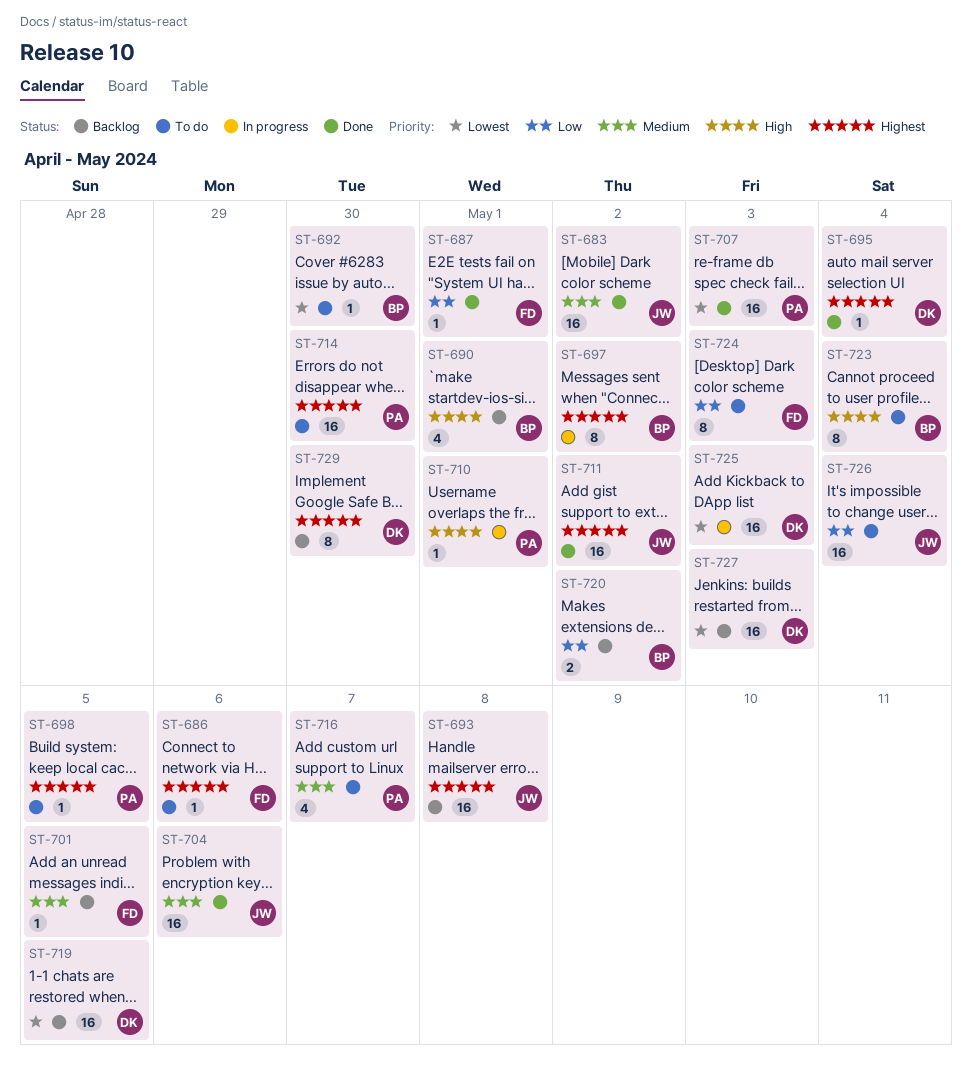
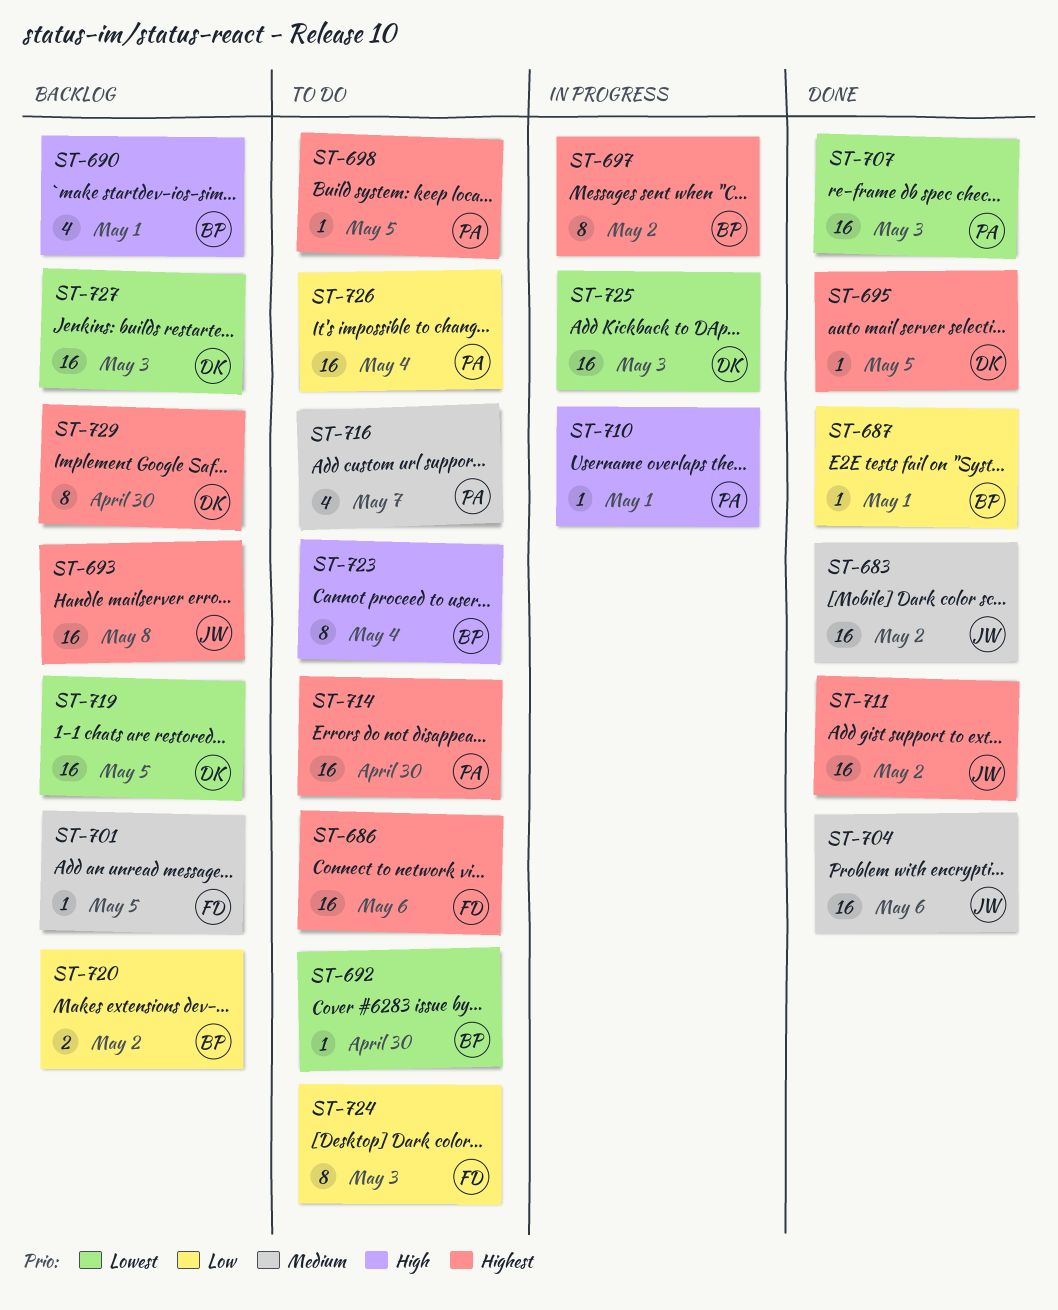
ST-686, estimate: 1 -> 16
ST-687, owner: FD -> BP
ST-695, due: May 4 -> May 5
ST-726, owner: JW -> PA

